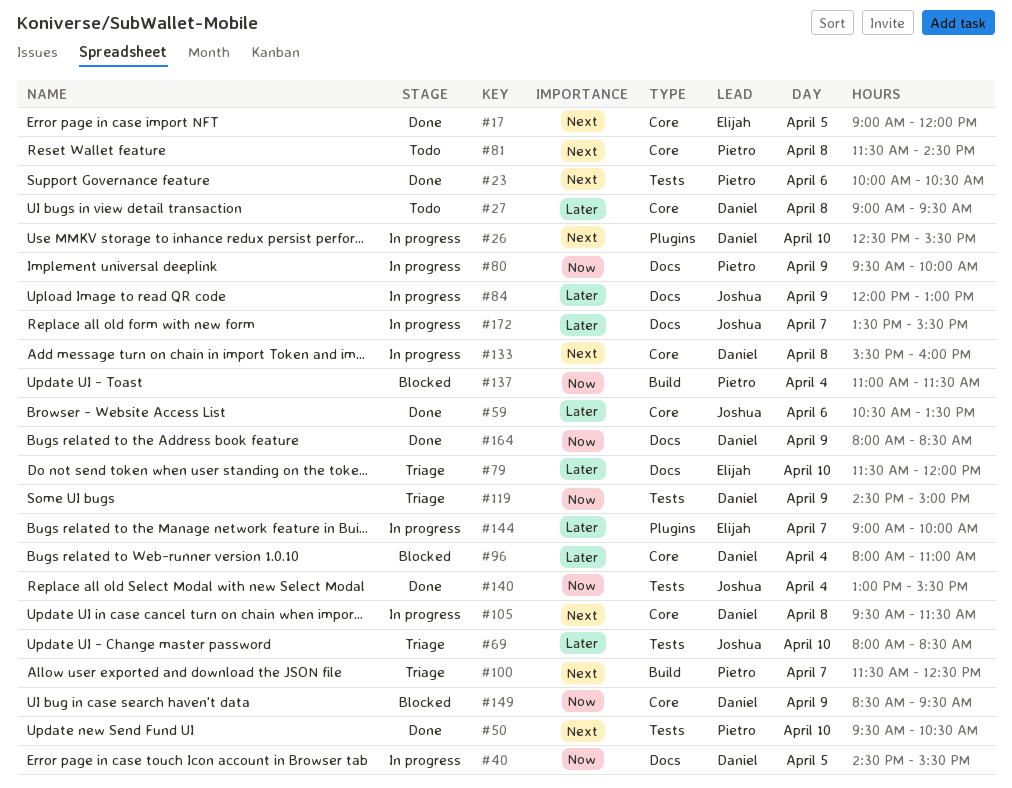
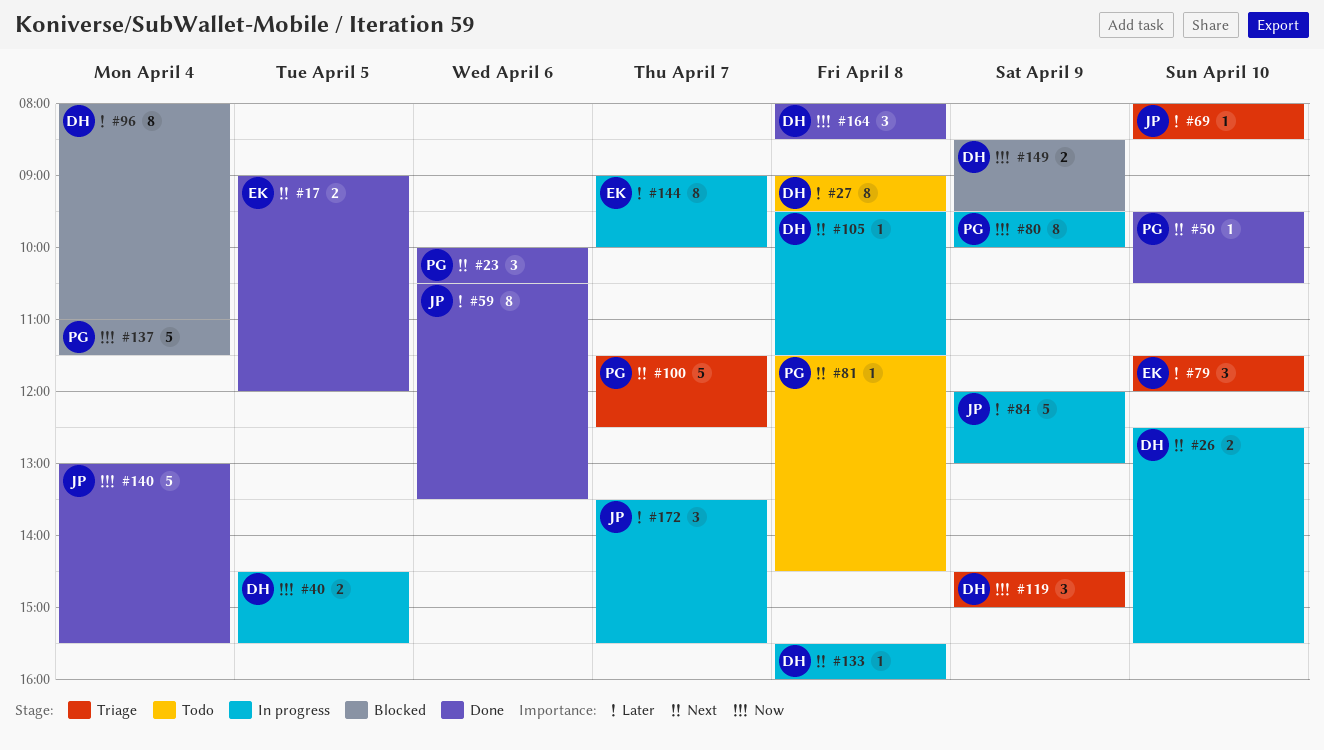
#164, day: Apr 9 -> Apr 8

